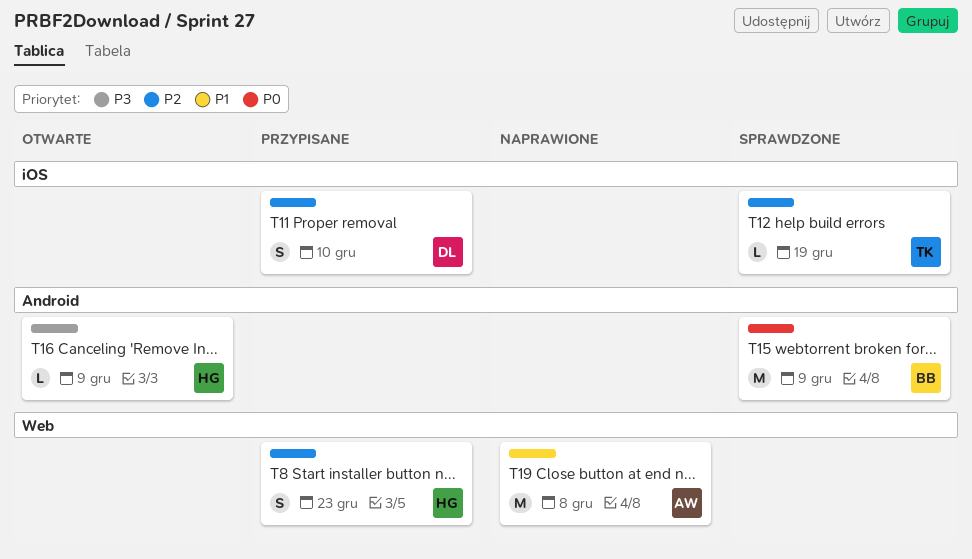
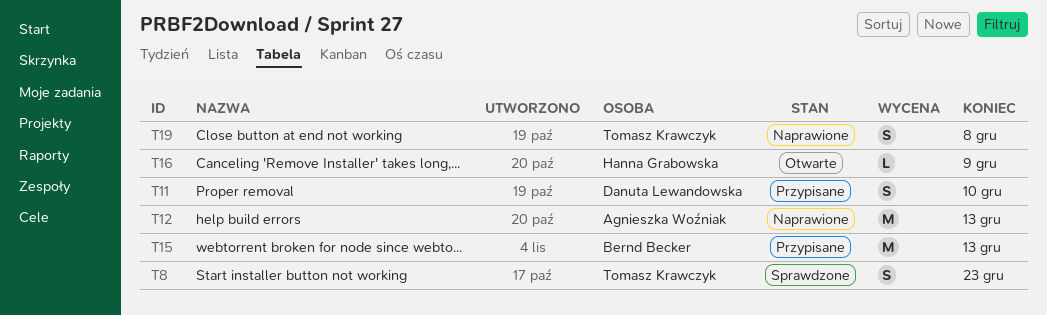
T8, status: Przypisane -> Sprawdzone
T8, owner: Hanna Grabowska -> Tomasz Krawczyk
T12, status: Sprawdzone -> Naprawione
T12, owner: Tomasz Krawczyk -> Agnieszka Woźniak
T12, estimate: L -> M
T12, due: Dec 19 -> Dec 13
T15, status: Sprawdzone -> Przypisane
T15, due: Dec 9 -> Dec 13
T19, owner: Agnieszka Woźniak -> Tomasz Krawczyk
T19, estimate: M -> S

